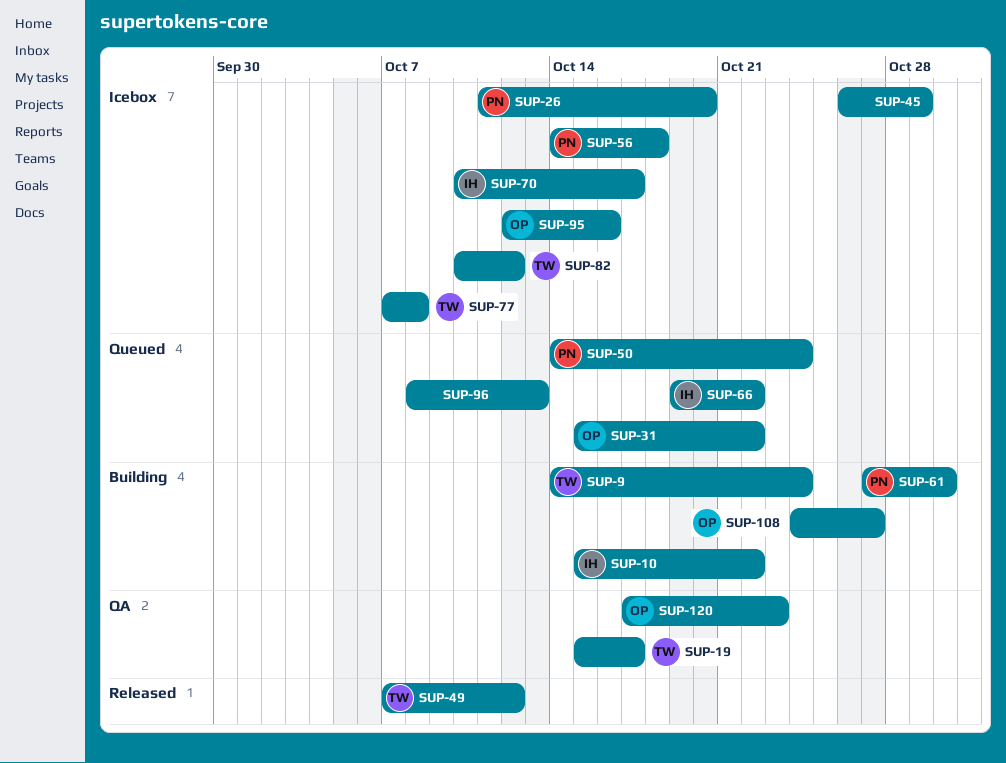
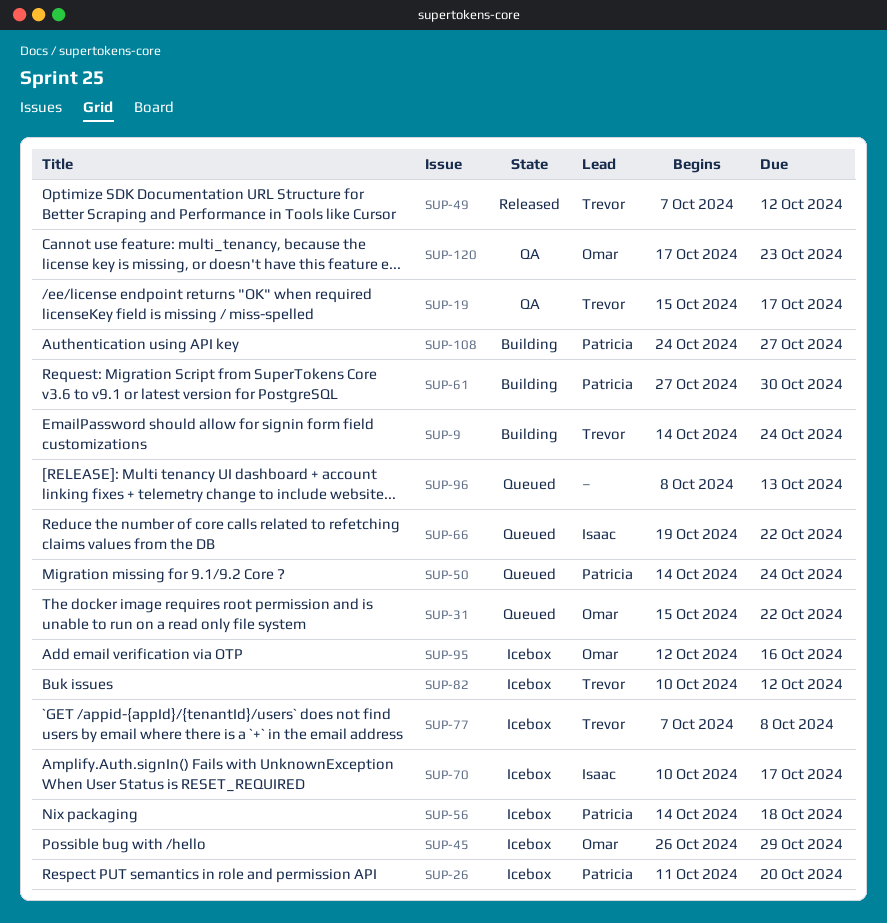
SUP-10: present -> none
SUP-45, owner: none -> Omar
SUP-108, owner: Omar -> Patricia

